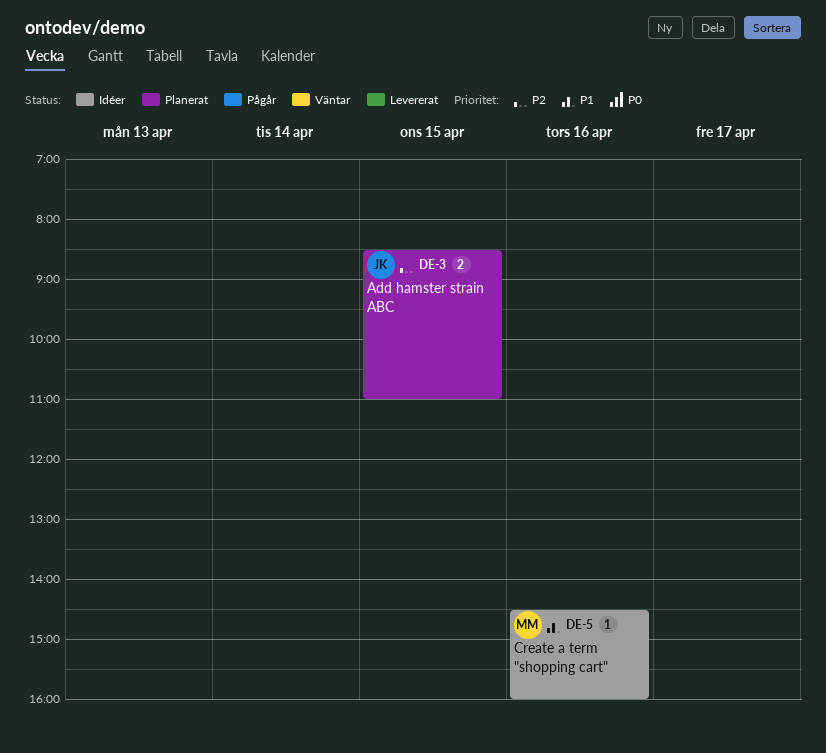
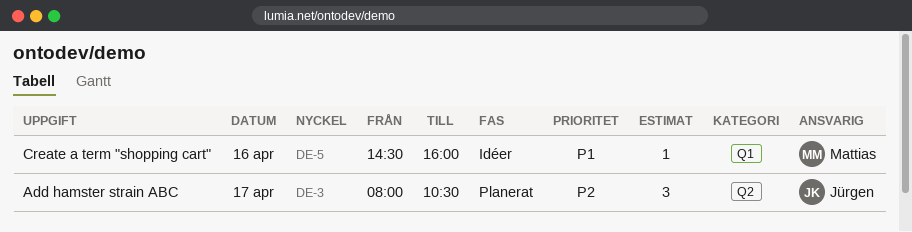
DE-3, estimate: 2 -> 3
DE-3, day: Apr 15 -> Apr 17
DE-3, begins: 08:30 -> 08:00
DE-3, ends: 11:00 -> 10:30

